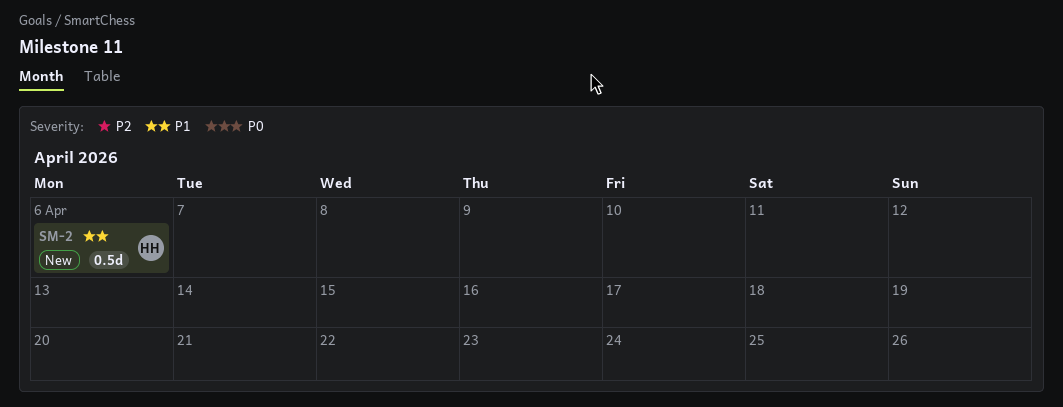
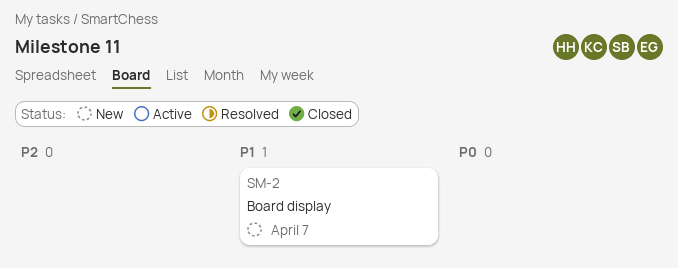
SM-2, due: Apr 6 -> Apr 7

